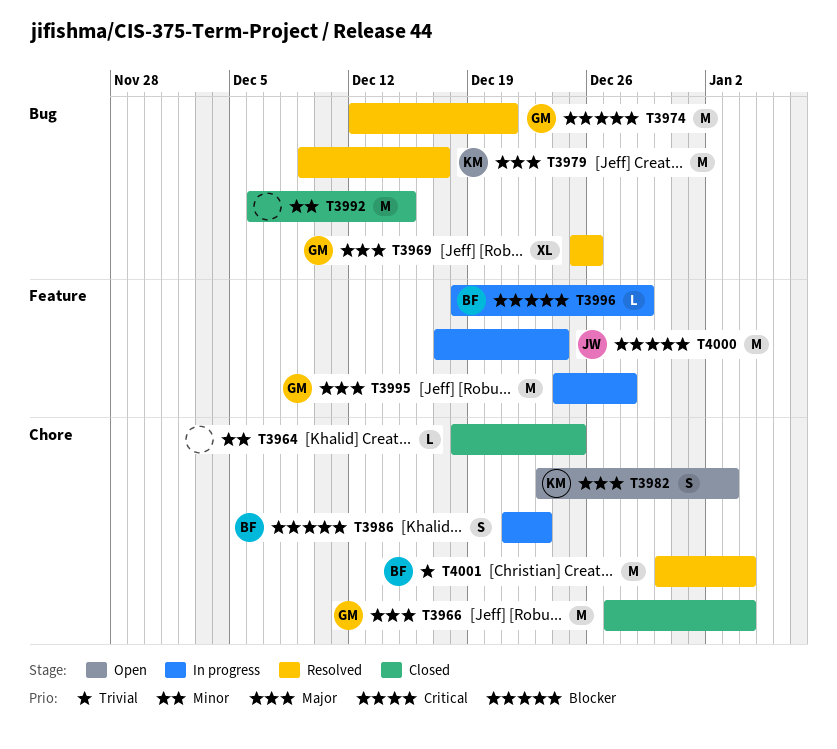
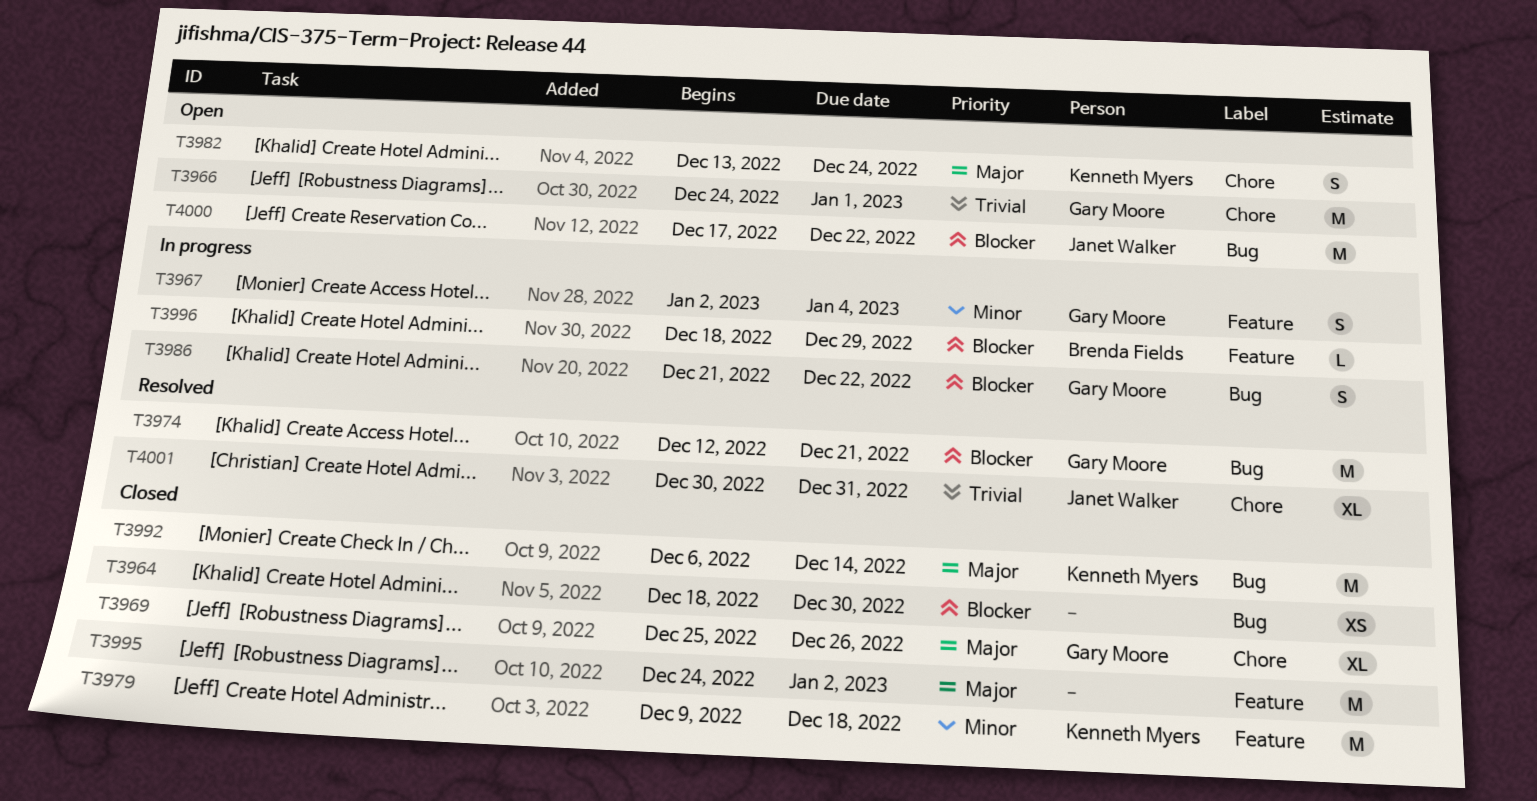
T3964, priority: Minor -> Blocker
T3964, label: Chore -> Bug
T3964, estimate: L -> XS
T3964, due: Dec 25 -> Dec 30
T3966, status: Closed -> Open
T3966, priority: Major -> Trivial
T3966, start: Dec 27 -> Dec 24
T3966, due: Jan 4 -> Jan 1
T3967: none -> present
T3969, status: Resolved -> Closed
T3969, label: Bug -> Chore
T3979, status: Resolved -> Closed
T3979, priority: Major -> Minor
T3979, label: Bug -> Feature
T3979, due: Dec 17 -> Dec 18
T3982, start: Dec 23 -> Dec 13
T3982, due: Jan 3 -> Dec 24
T3986, owner: Brenda Fields -> Gary Moore
T3986, label: Chore -> Bug
T3986, due: Dec 23 -> Dec 22
T3992, owner: none -> Kenneth Myers
T3992, priority: Minor -> Major
T3992, due: Dec 15 -> Dec 14
T3995, status: In progress -> Closed
T3995, owner: Gary Moore -> none
T3995, due: Dec 28 -> Jan 2
T4000, status: In progress -> Open
T4000, label: Feature -> Bug
T4000, due: Dec 24 -> Dec 22
T4001, owner: Brenda Fields -> Janet Walker
T4001, estimate: M -> XL
T4001, due: Jan 4 -> Dec 31

